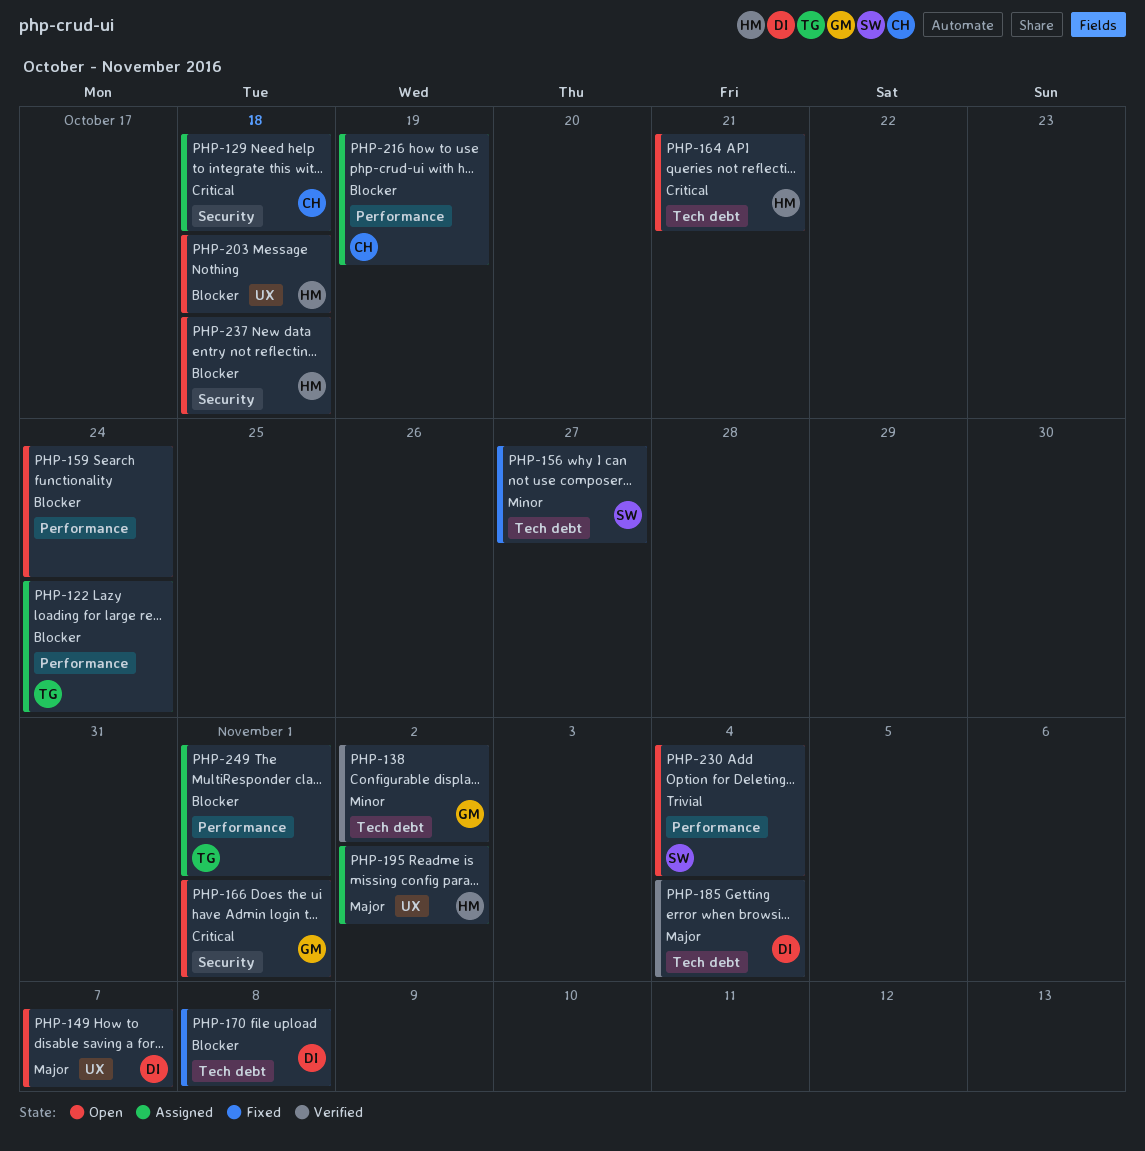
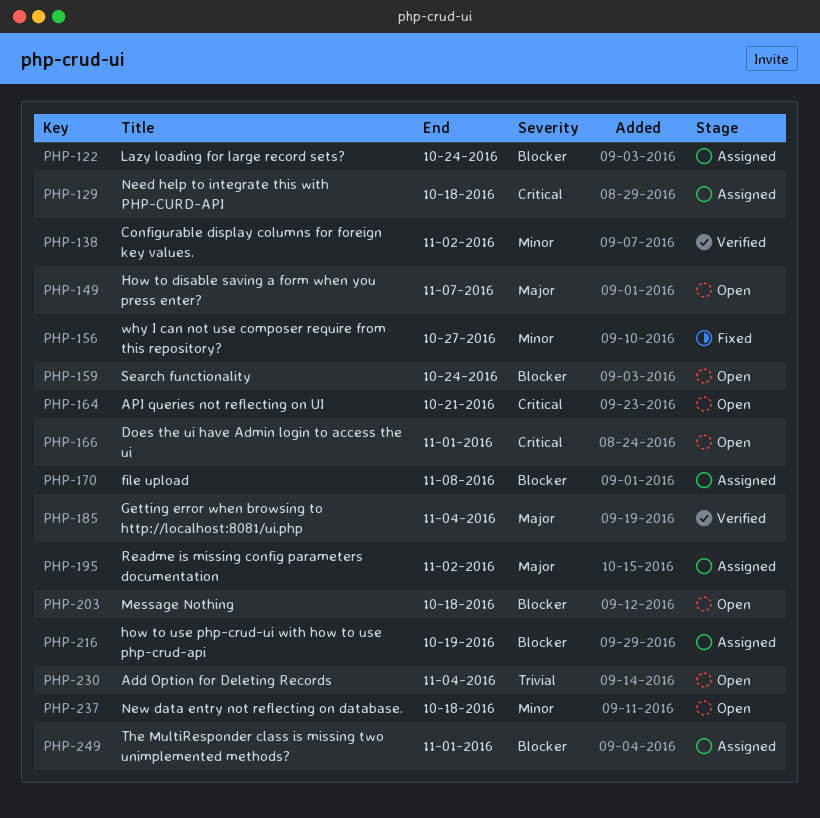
PHP-170, status: Fixed -> Assigned
PHP-237, priority: Blocker -> Minor

